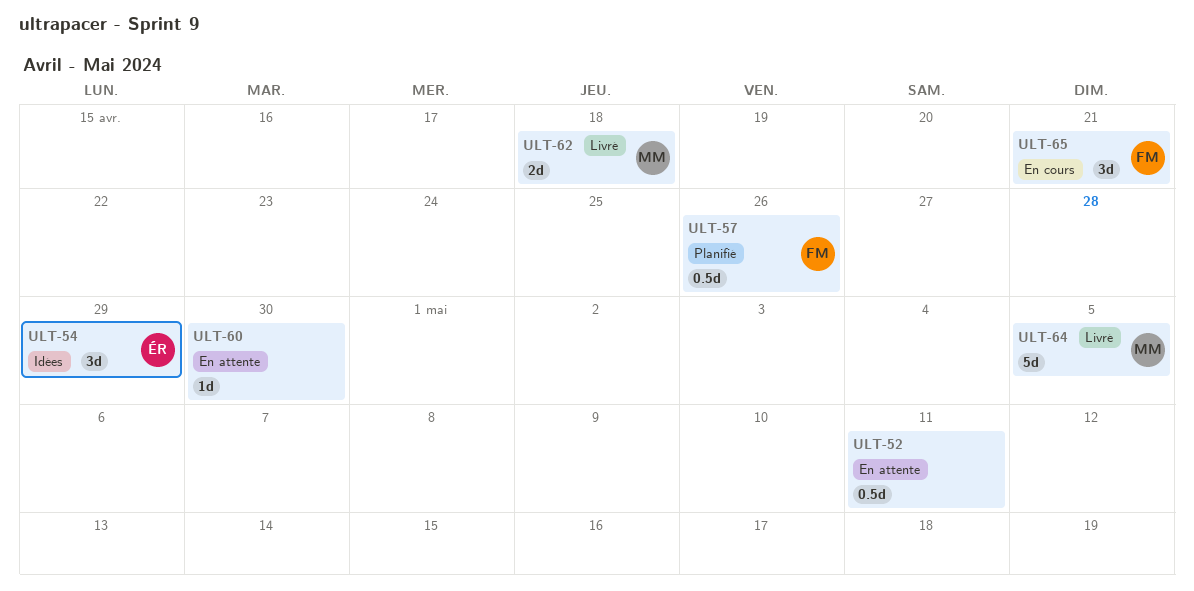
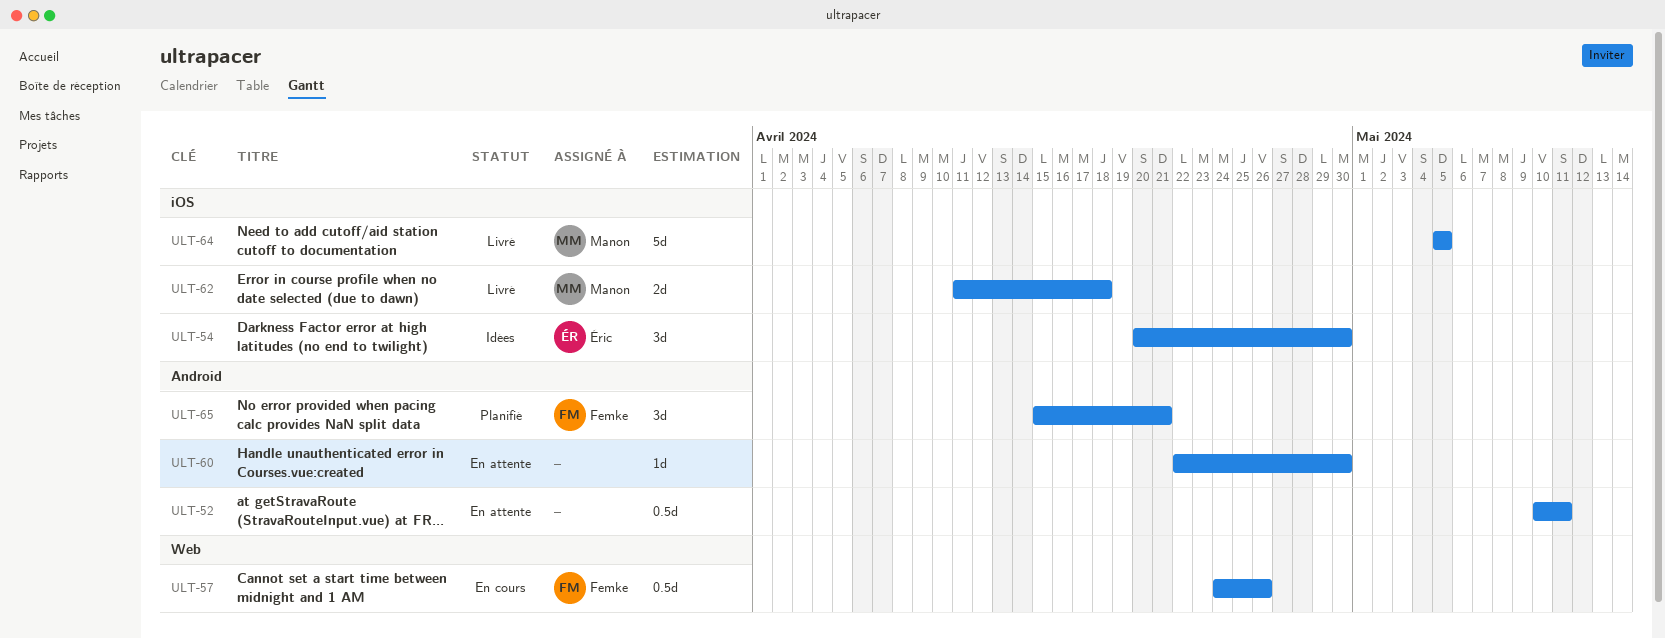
ULT-54, due: Apr 29 -> Apr 30
ULT-57, status: Planifié -> En cours
ULT-65, status: En cours -> Planifié

